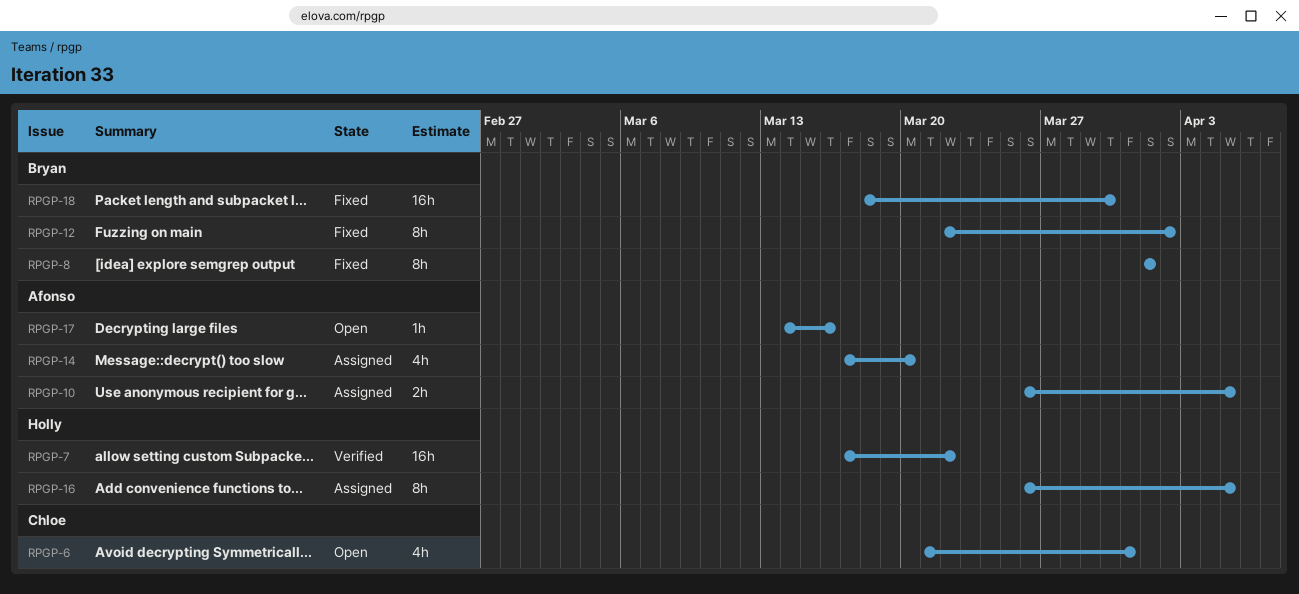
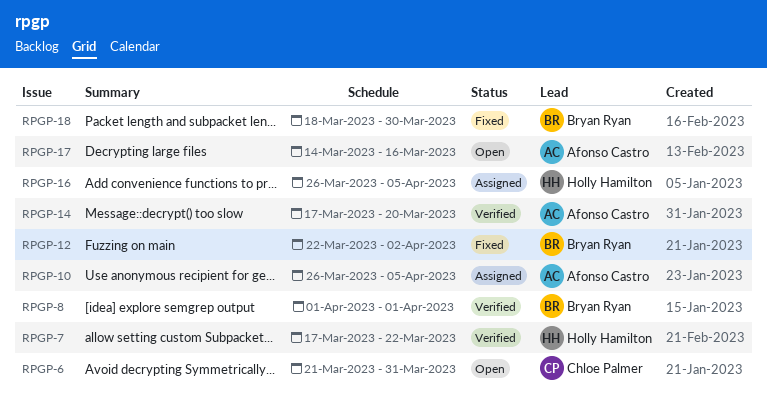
RPGP-8, status: Fixed -> Verified
RPGP-14, status: Assigned -> Verified

